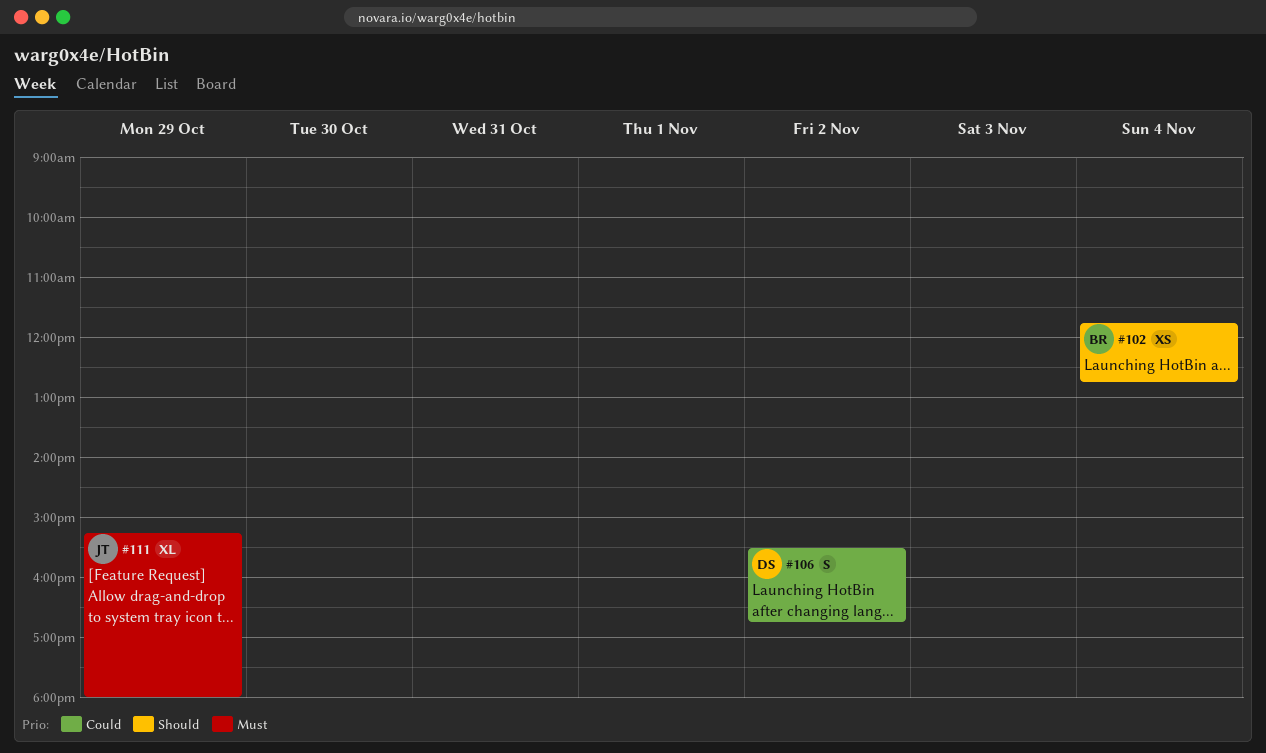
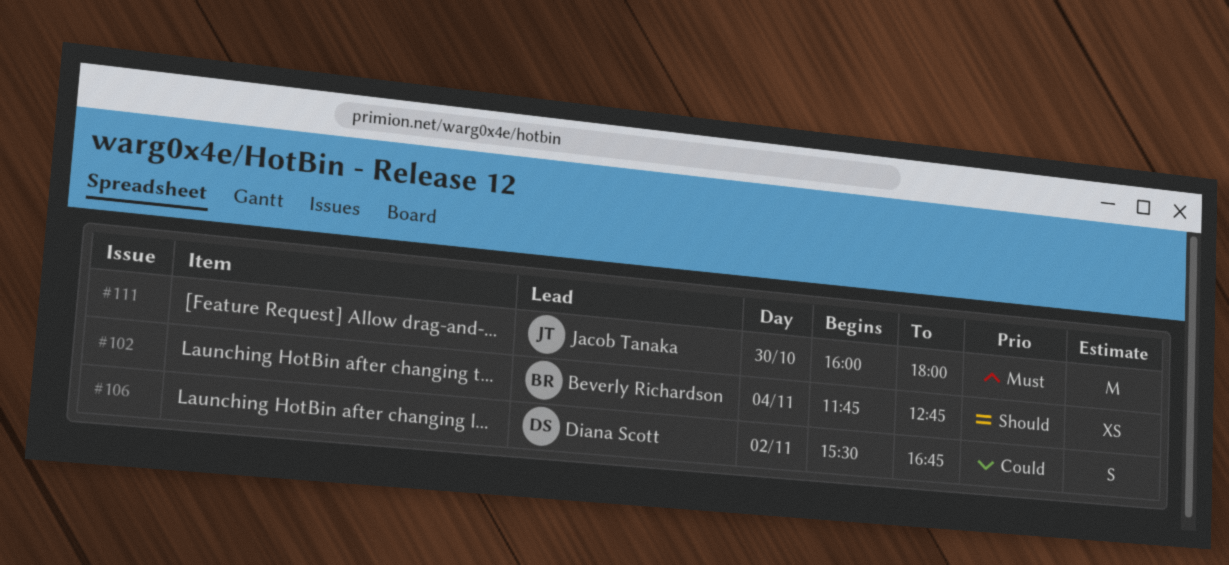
#111, estimate: XL -> M
#111, day: Oct 29 -> Oct 30
#111, begins: 15:15 -> 16:00

